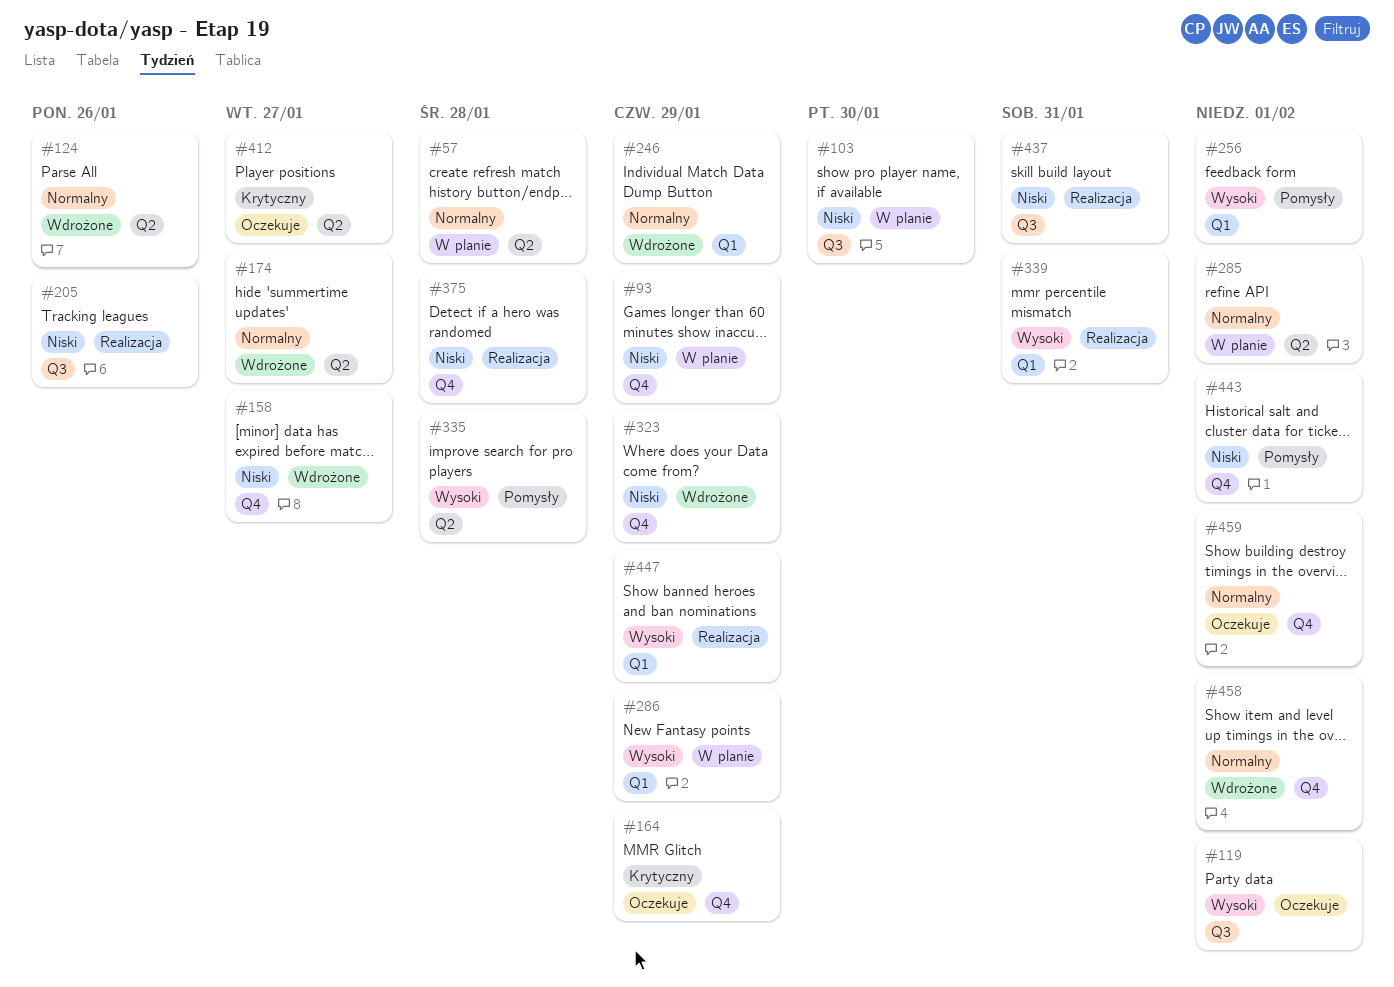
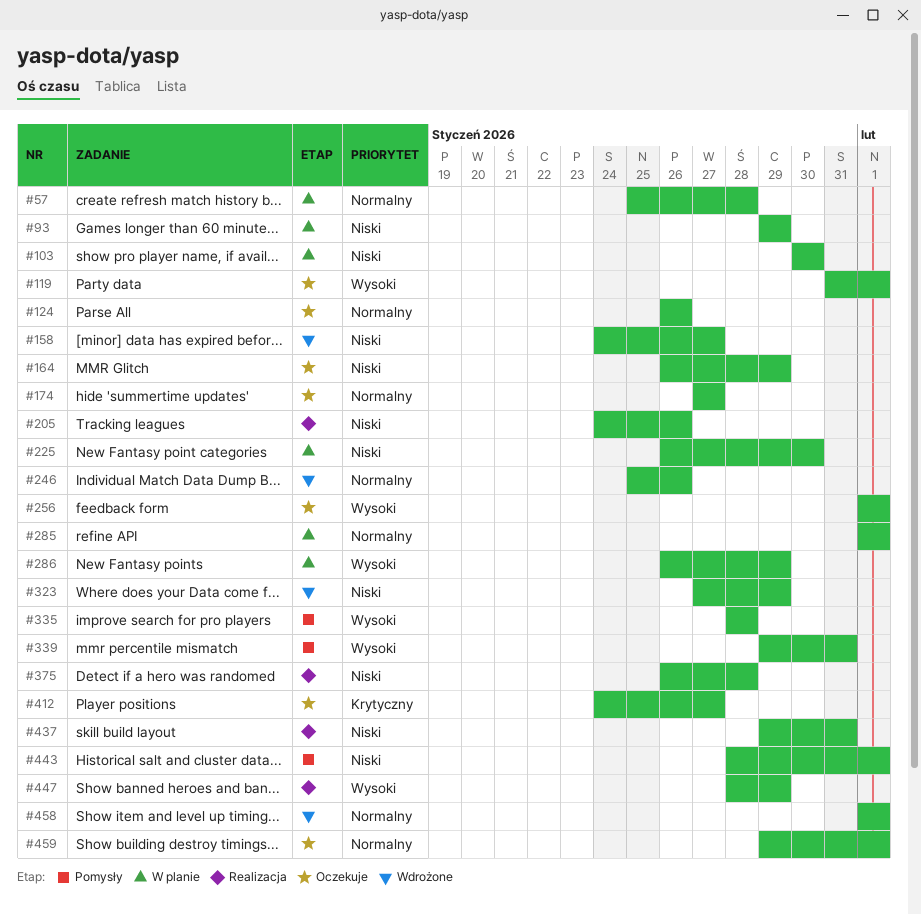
#124, status: Wdrożone -> Oczekuje
#164, priority: Krytyczny -> Niski
#174, status: Wdrożone -> Oczekuje
#225: none -> present
#246, due: Jan 29 -> Jan 26
#256, status: Pomysły -> Oczekuje
#339, status: Realizacja -> Pomysły

